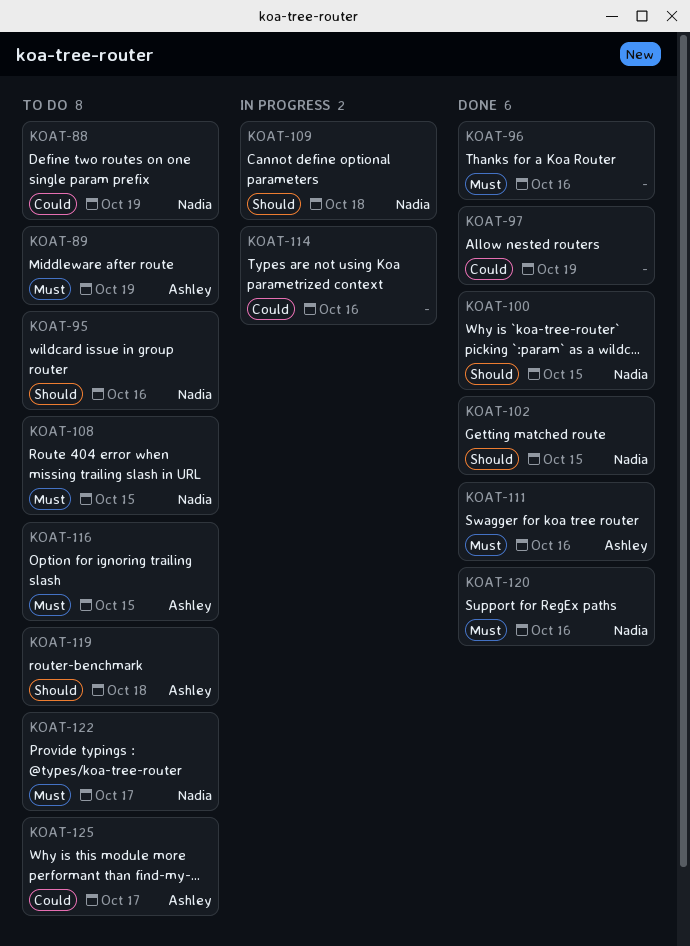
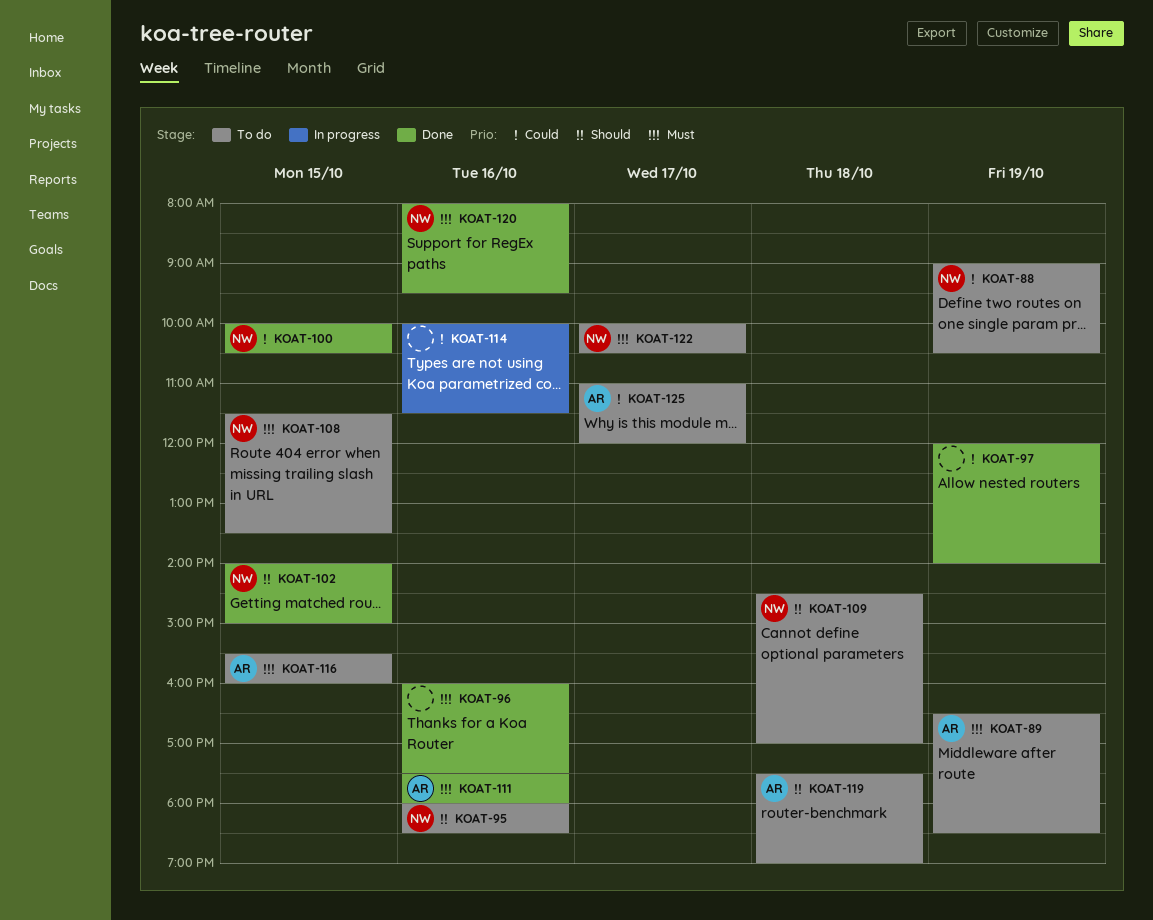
KOAT-100, priority: Should -> Could
KOAT-109, status: In progress -> To do

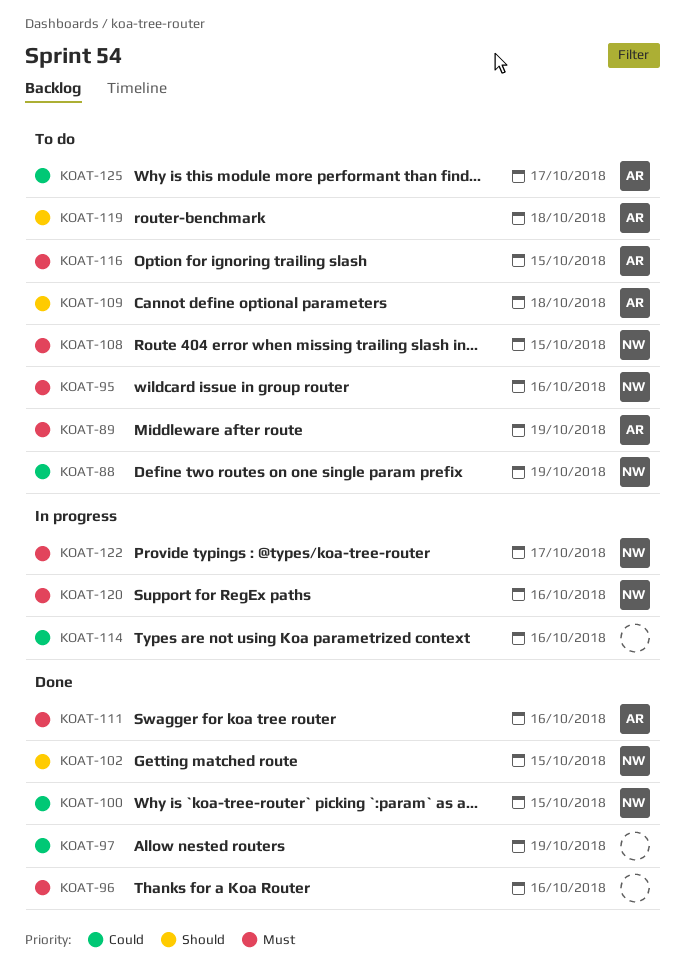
KOAT-95, priority: Should -> Must
KOAT-109, owner: NW -> AR
KOAT-120, status: Done -> In progress
KOAT-122, status: To do -> In progress

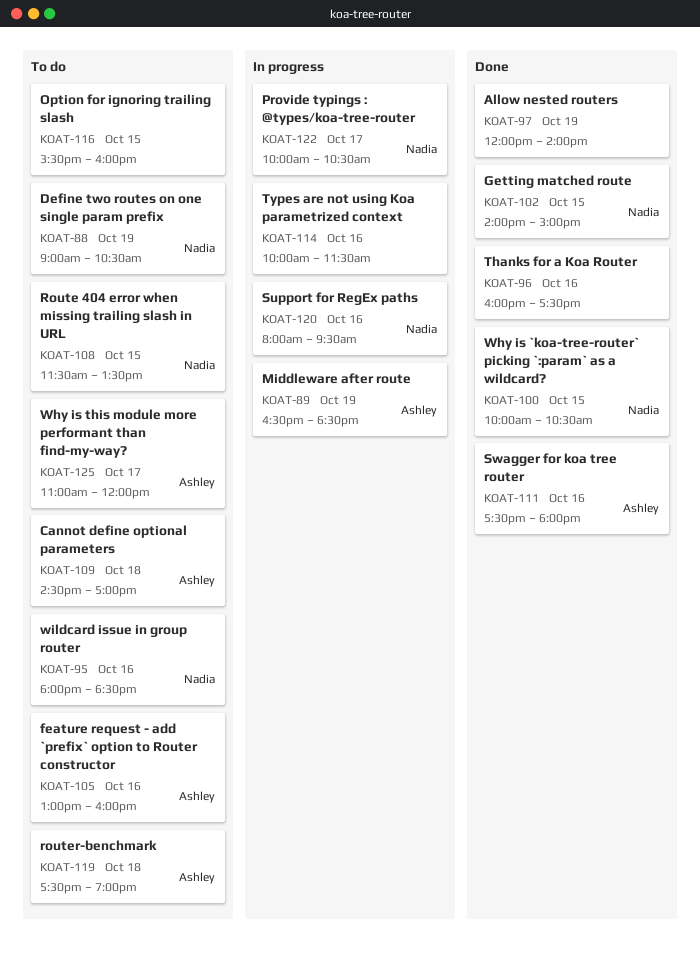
KOAT-89, status: To do -> In progress
KOAT-105: none -> present
KOAT-116, owner: Ashley -> none

